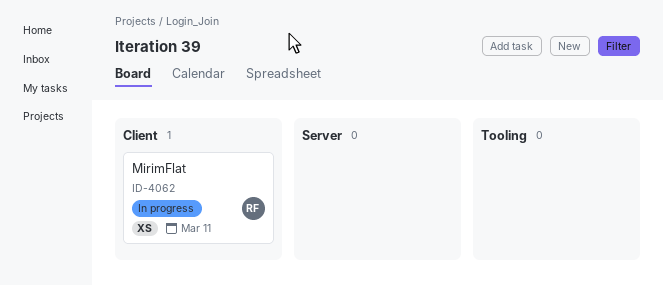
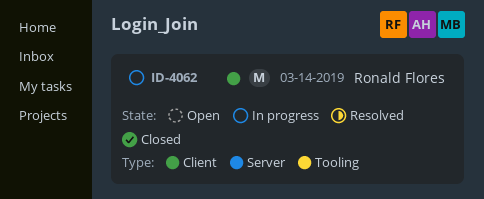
ID-4062, estimate: XS -> M
ID-4062, due: Mar 11 -> Mar 14

